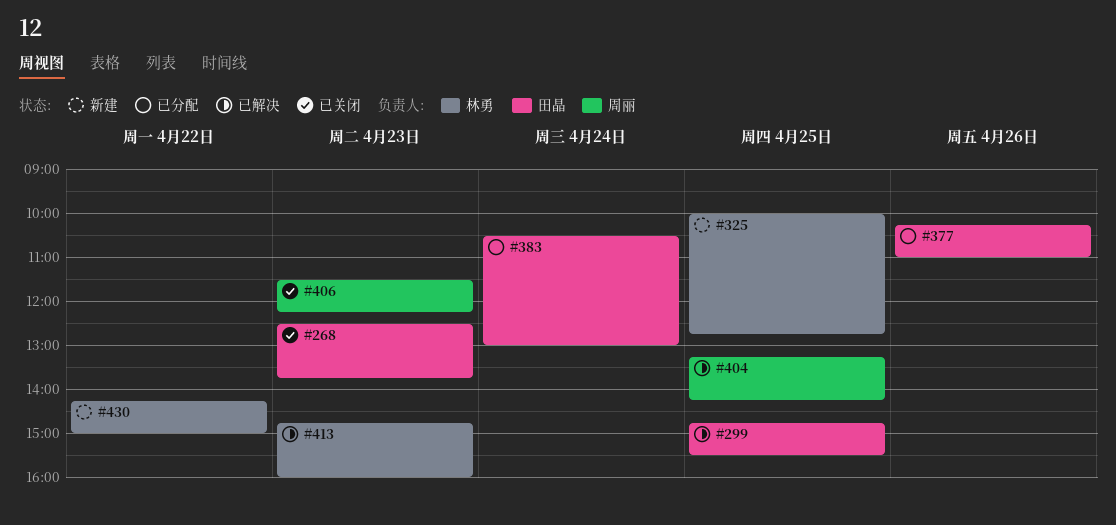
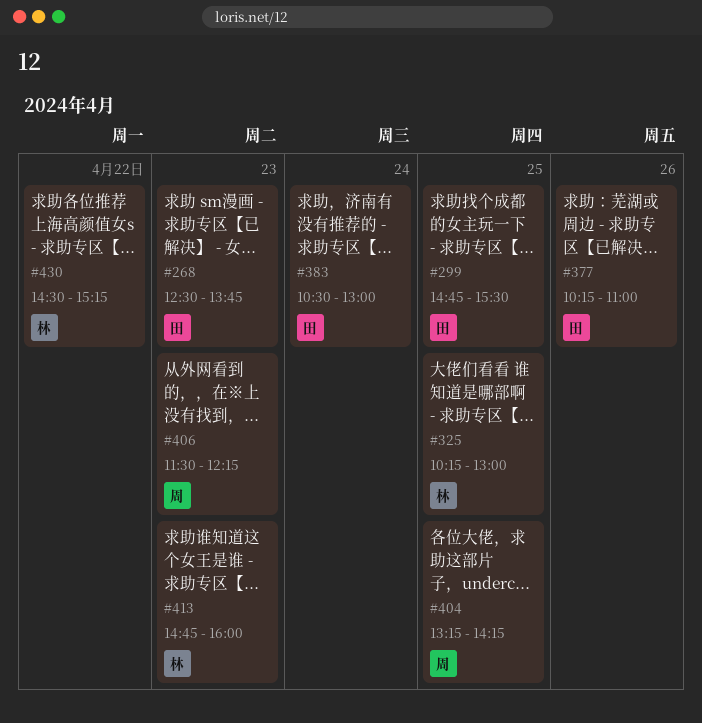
#325, begins: 10:00 -> 10:15
#325, ends: 12:45 -> 13:00
#430, begins: 14:15 -> 14:30
#430, ends: 15:00 -> 15:15

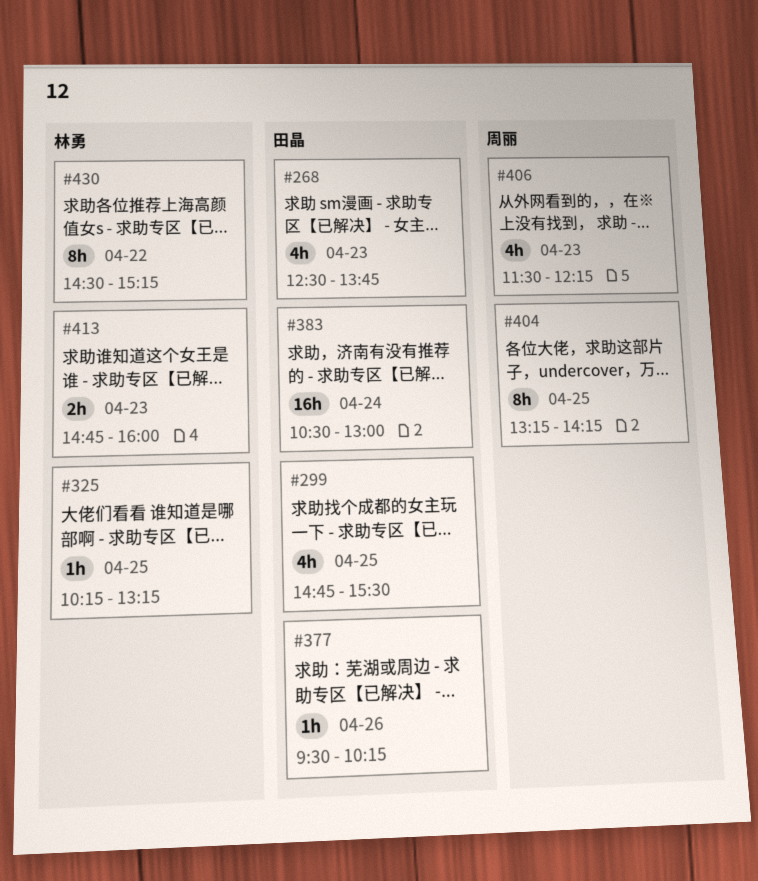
#325, ends: 13:00 -> 13:15
#377, begins: 10:15 -> 09:30
#377, ends: 11:00 -> 10:15

